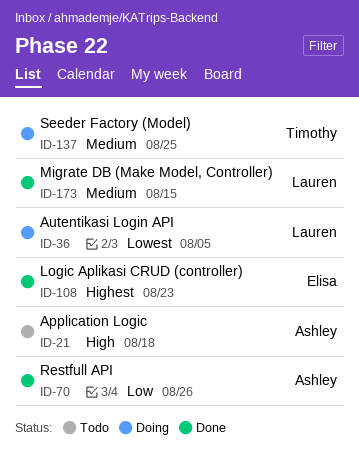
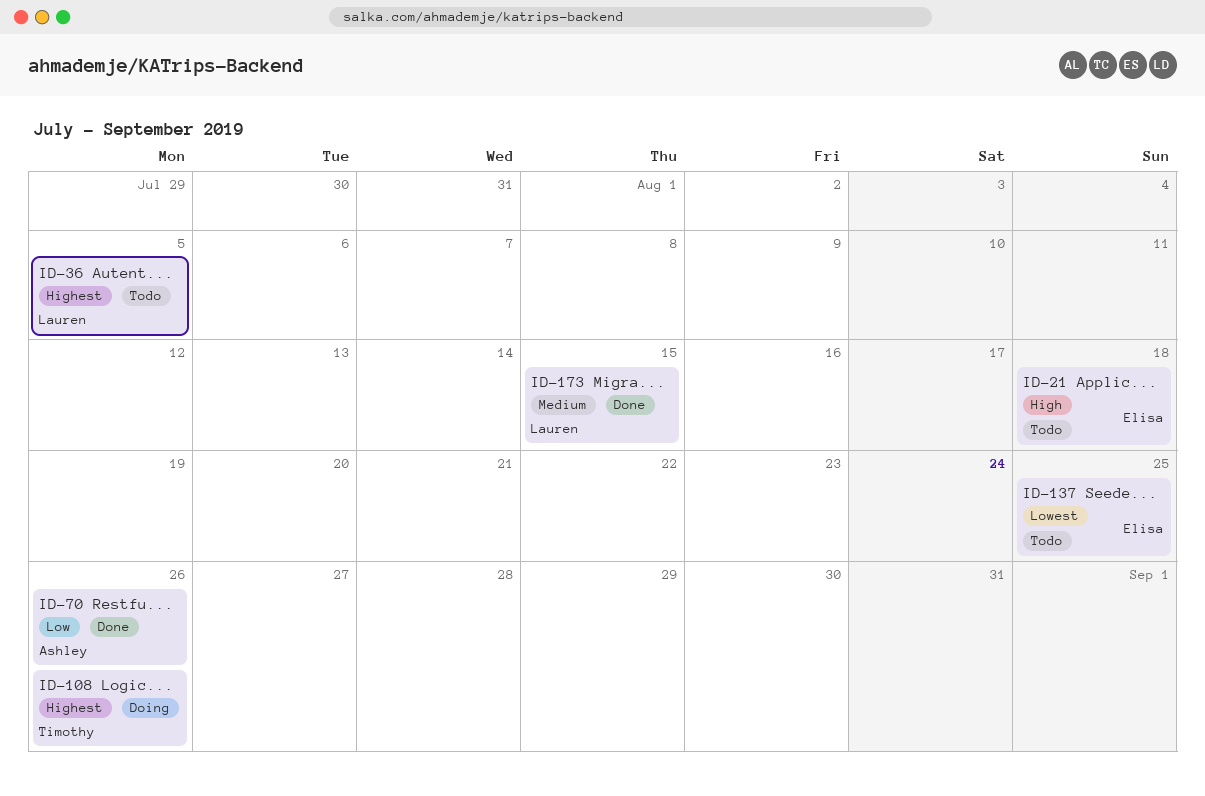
ID-21, owner: Ashley -> Elisa
ID-36, status: Doing -> Todo
ID-36, priority: Lowest -> Highest
ID-108, status: Done -> Doing
ID-108, owner: Elisa -> Timothy
ID-108, due: Aug 23 -> Aug 26
ID-137, status: Doing -> Todo
ID-137, owner: Timothy -> Elisa
ID-137, priority: Medium -> Lowest

